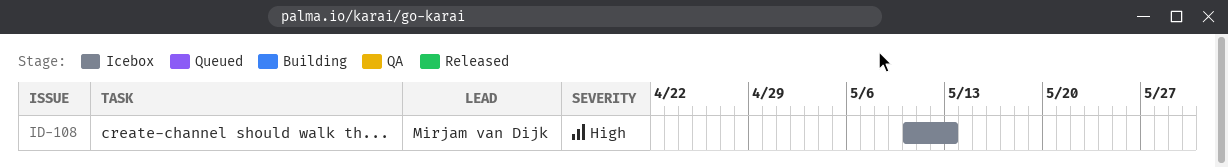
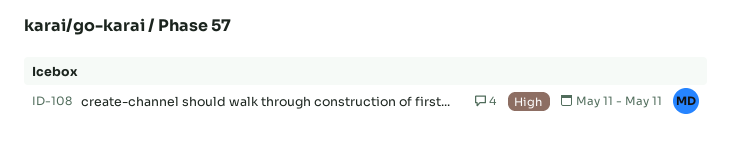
ID-108, start: May 10 -> May 11
ID-108, due: May 13 -> May 11

